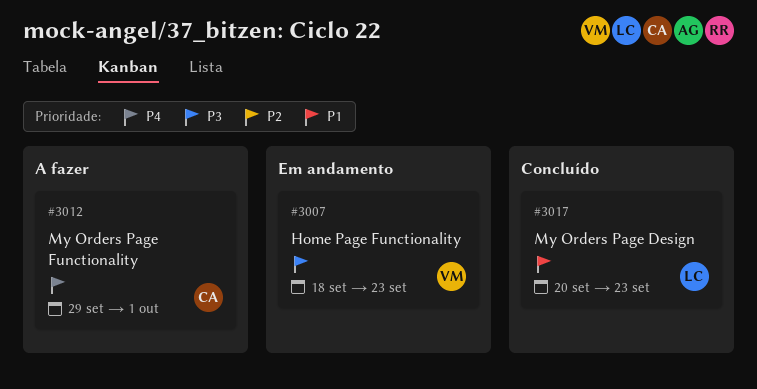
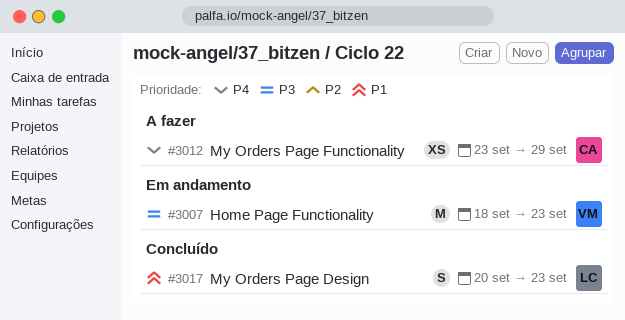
#3012, start: Sep 29 -> Sep 23
#3012, due: Oct 1 -> Sep 29

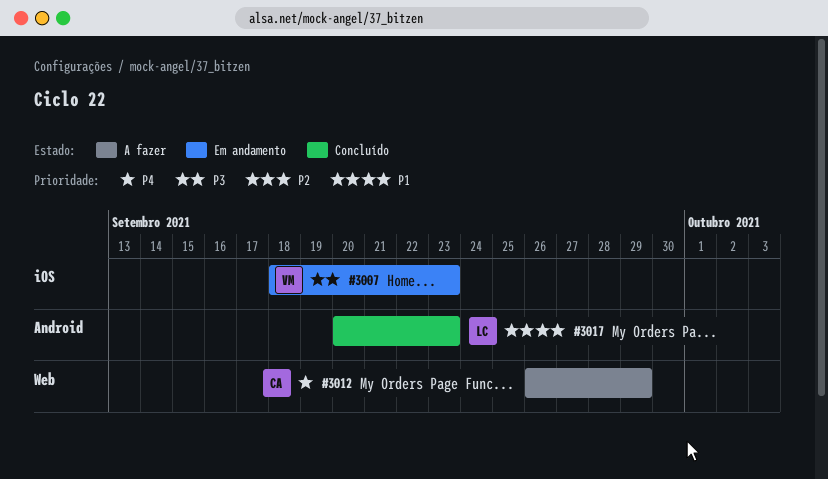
#3012, start: Sep 23 -> Sep 26

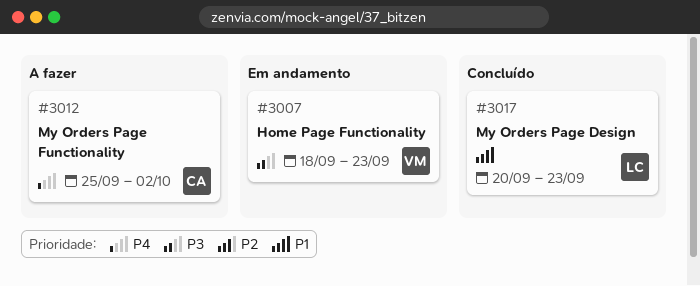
#3012, start: Sep 26 -> Sep 25
#3012, due: Sep 29 -> Oct 2

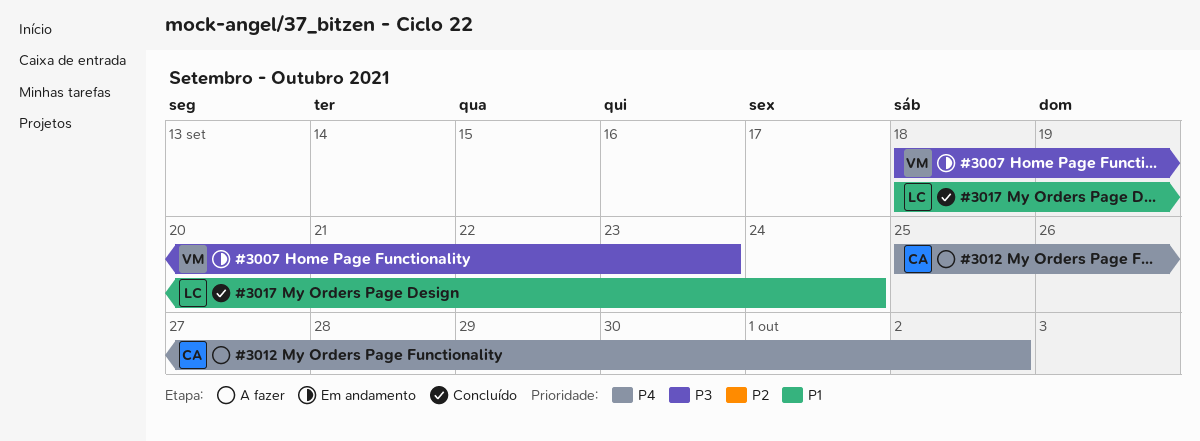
#3017, start: Sep 20 -> Sep 18
#3017, due: Sep 23 -> Sep 24

